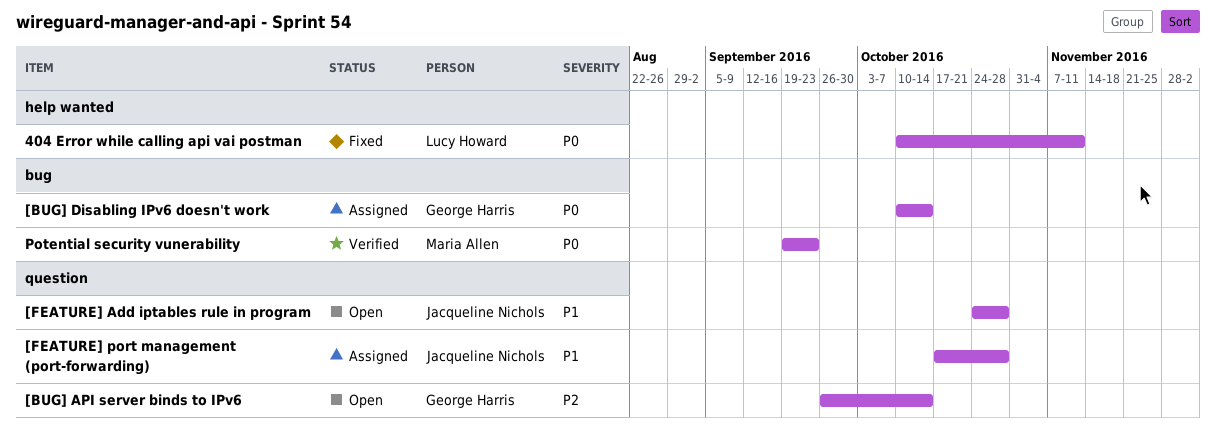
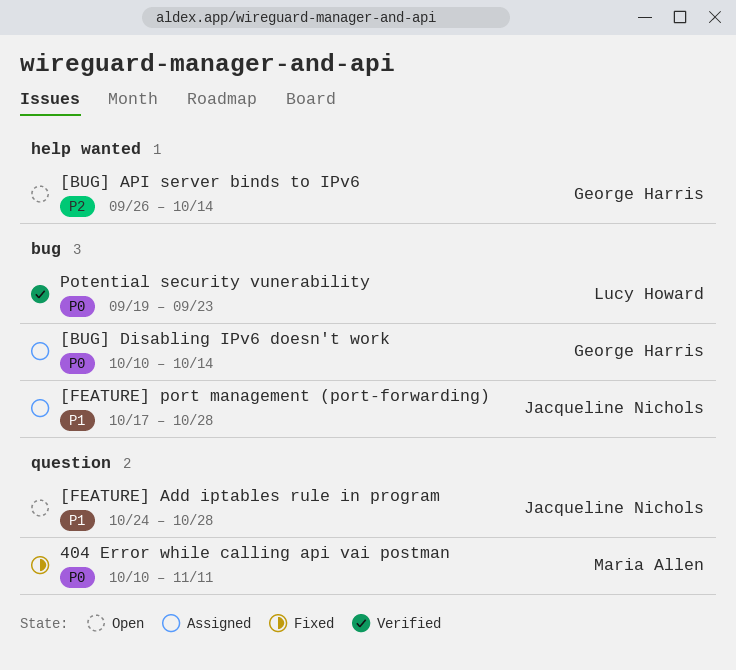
404 Error while calling api vai postman, owner: Lucy Howard -> Maria Allen
404 Error while calling api vai postman, label: help wanted -> question
[BUG] API server binds to IPv6, label: question -> help wanted
[FEATURE] port management (port-forwarding), label: question -> bug
Potential security vunerability, owner: Maria Allen -> Lucy Howard

